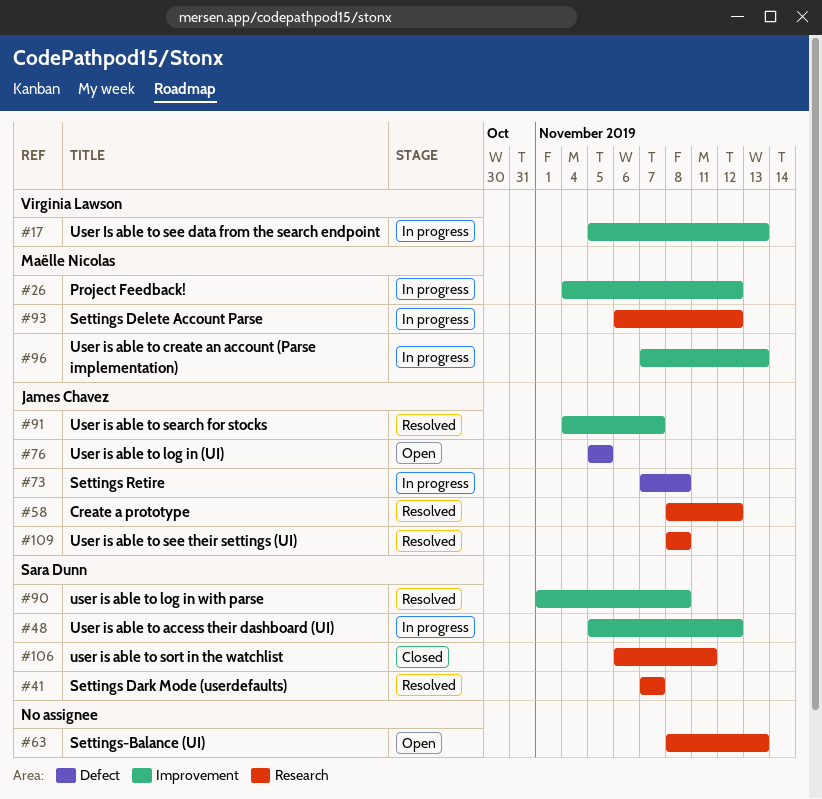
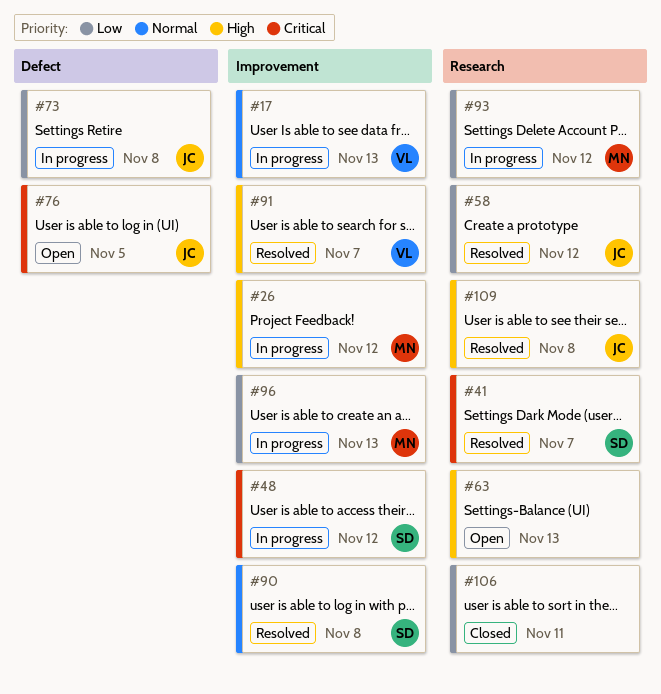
#91, owner: James Chavez -> Virginia Lawson
#106, owner: Sara Dunn -> none

